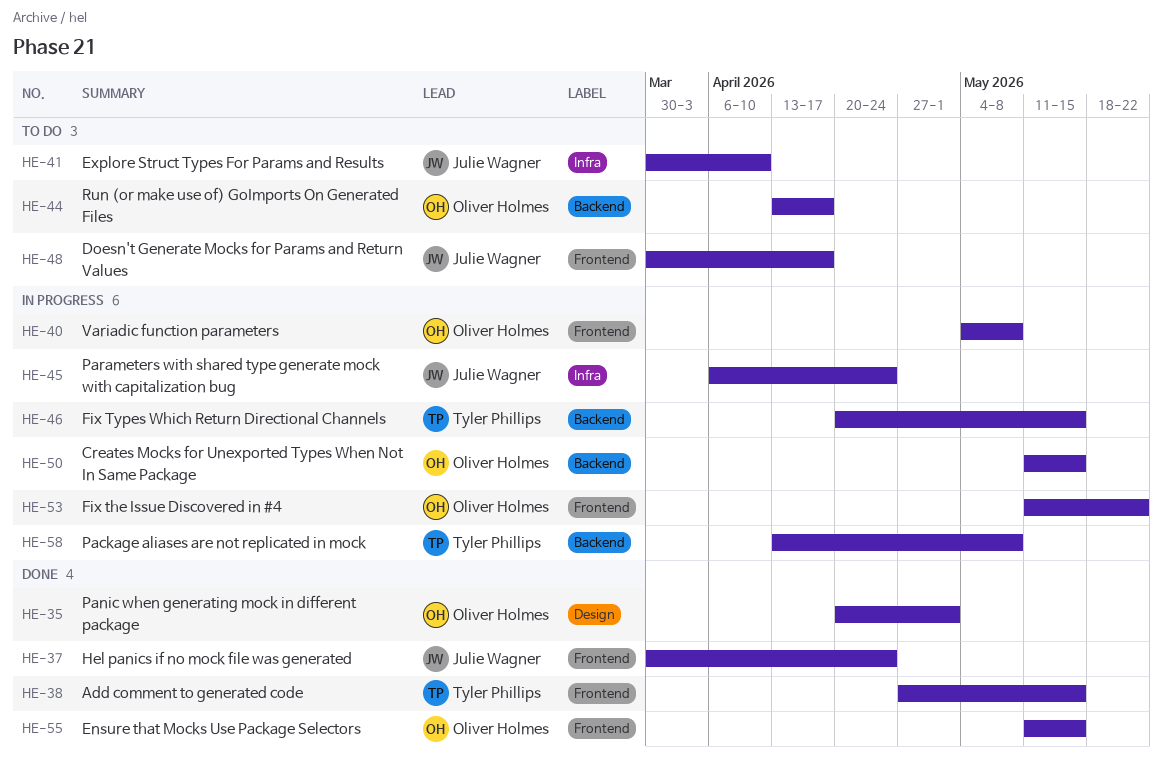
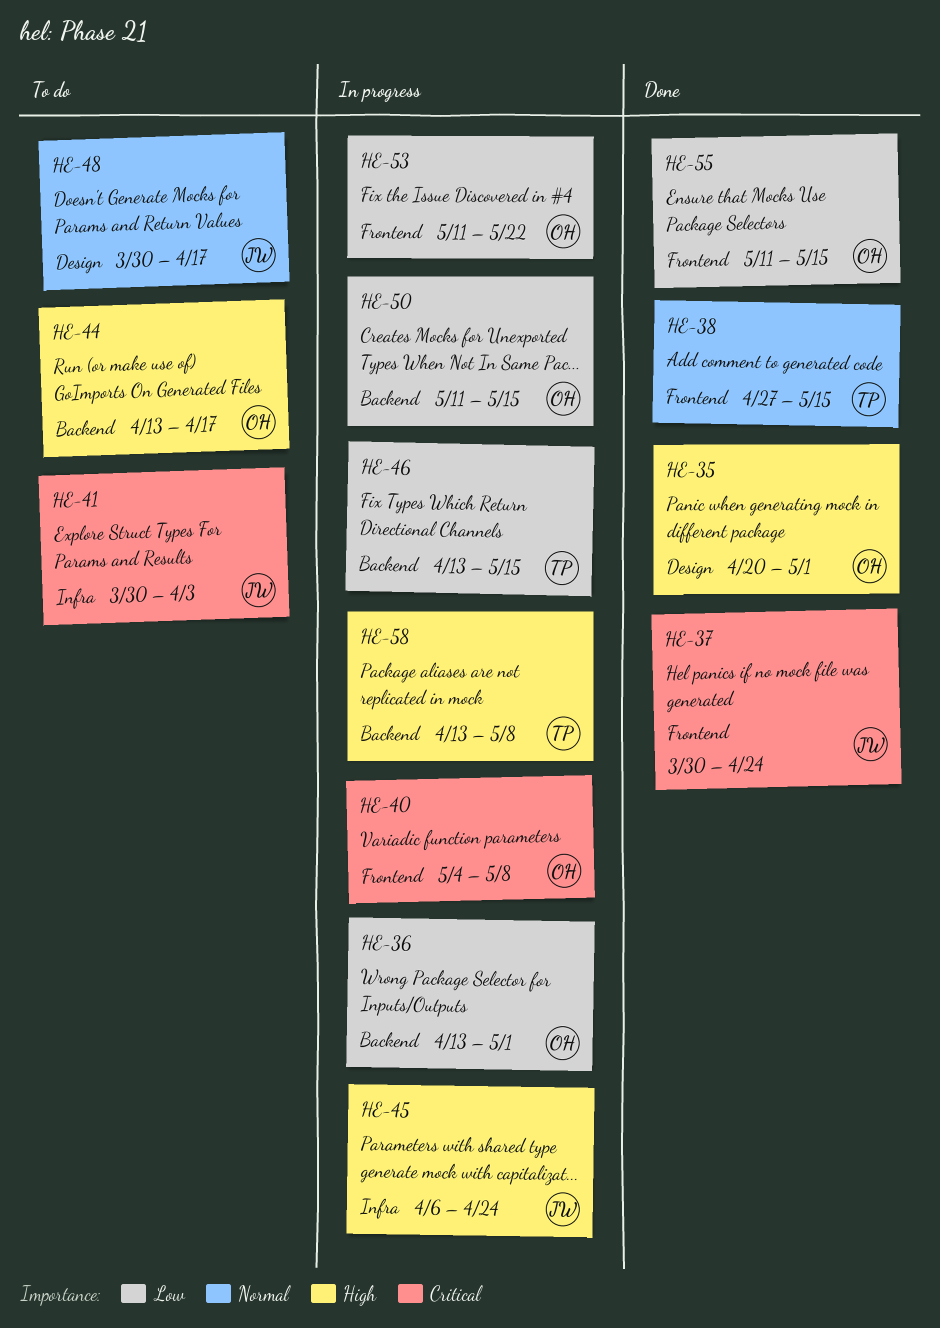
HE-36: none -> present
HE-41, due: Apr 10 -> Apr 3
HE-46, start: Apr 20 -> Apr 13
HE-48, label: Frontend -> Design

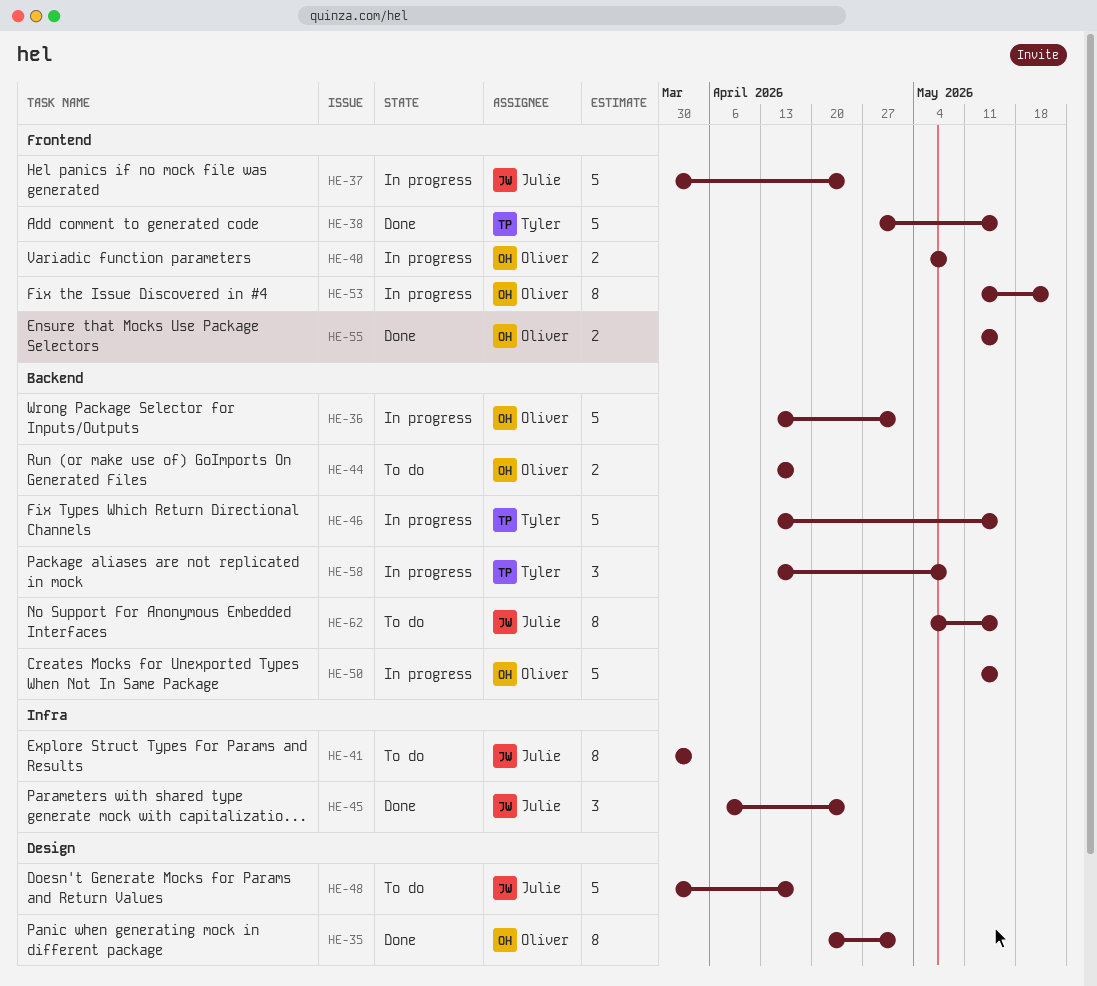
HE-37, status: Done -> In progress
HE-45, status: In progress -> Done
HE-62: none -> present

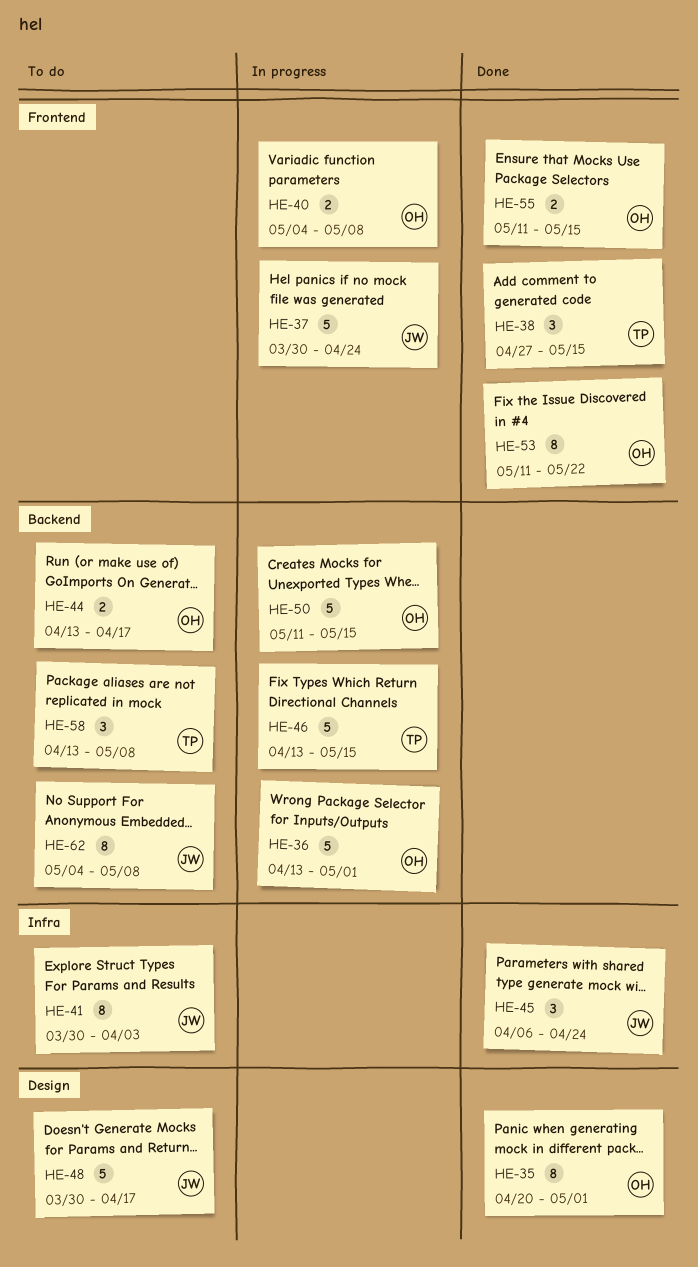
HE-38, estimate: 5 -> 3
HE-53, status: In progress -> Done
HE-58, status: In progress -> To do
HE-62, due: May 15 -> May 8

